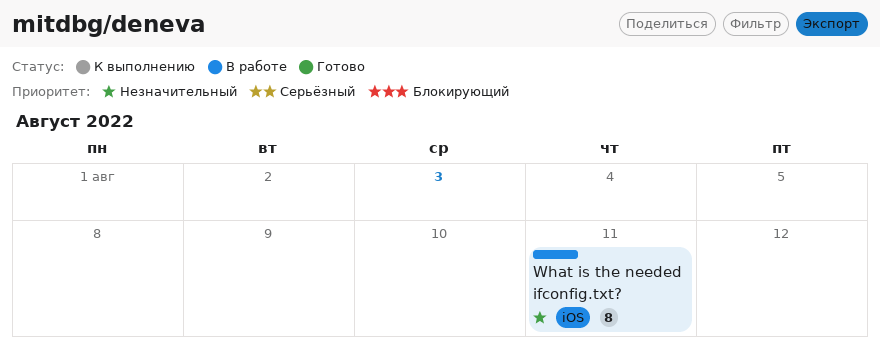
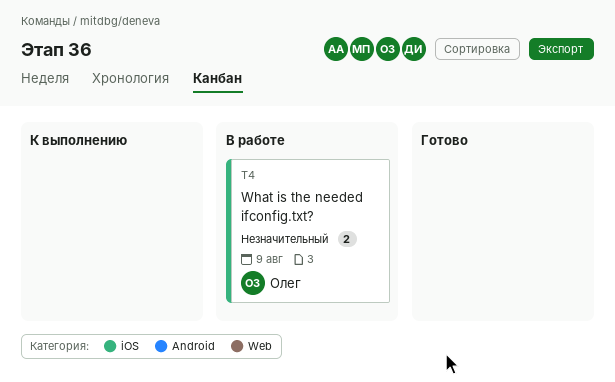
What is the needed ifconfig.txt?, estimate: 8 -> 2
What is the needed ifconfig.txt?, due: Aug 11 -> Aug 9

